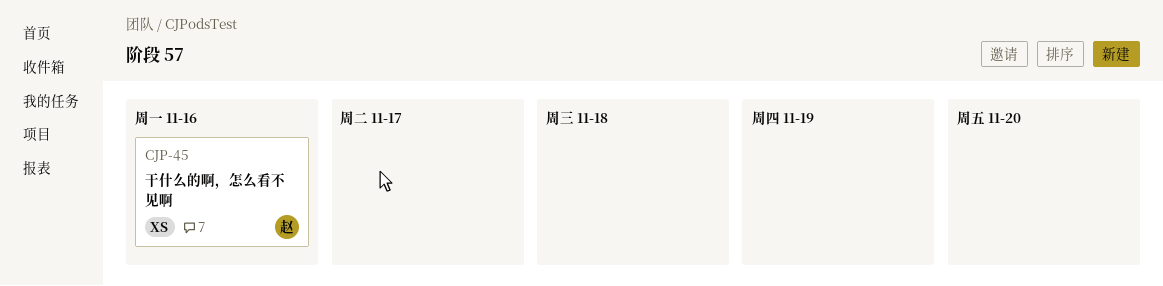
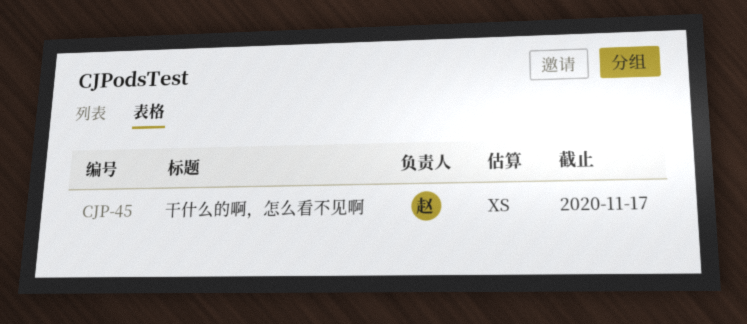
CJP-45, due: Nov 16 -> Nov 17

